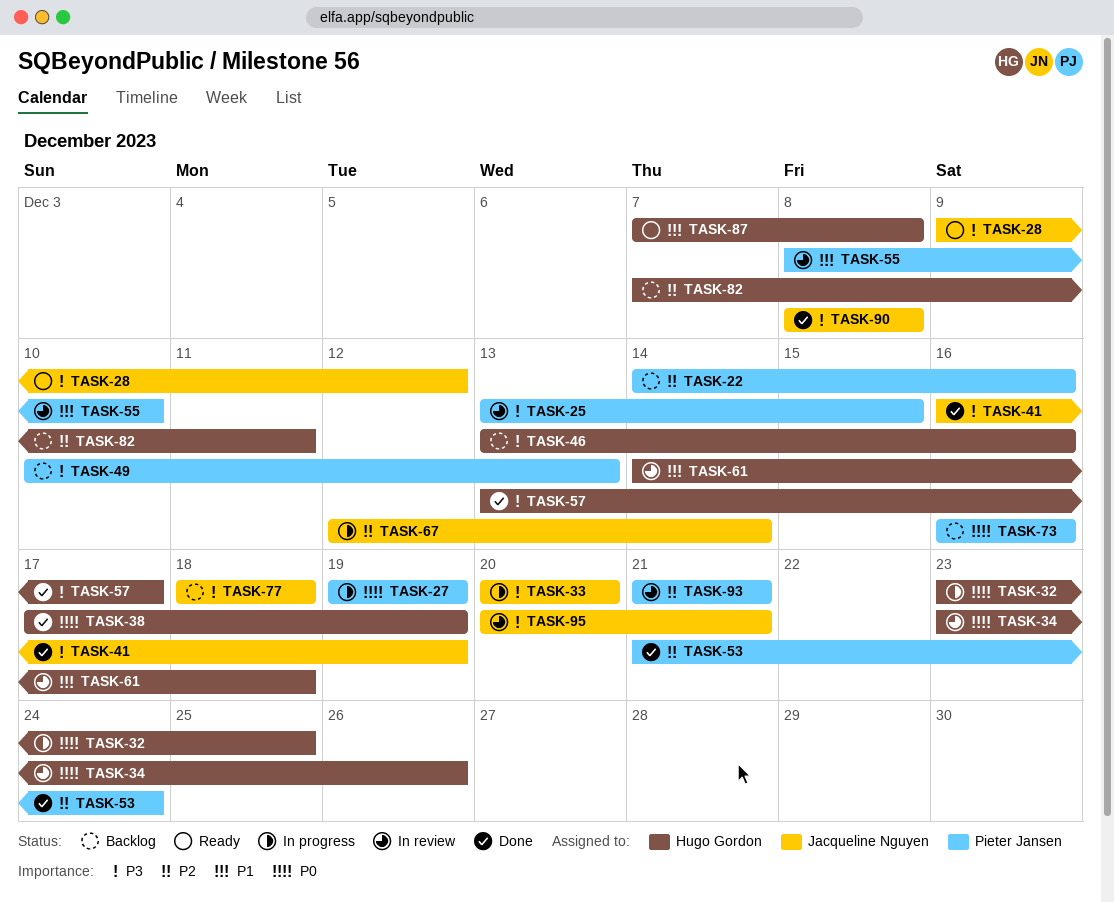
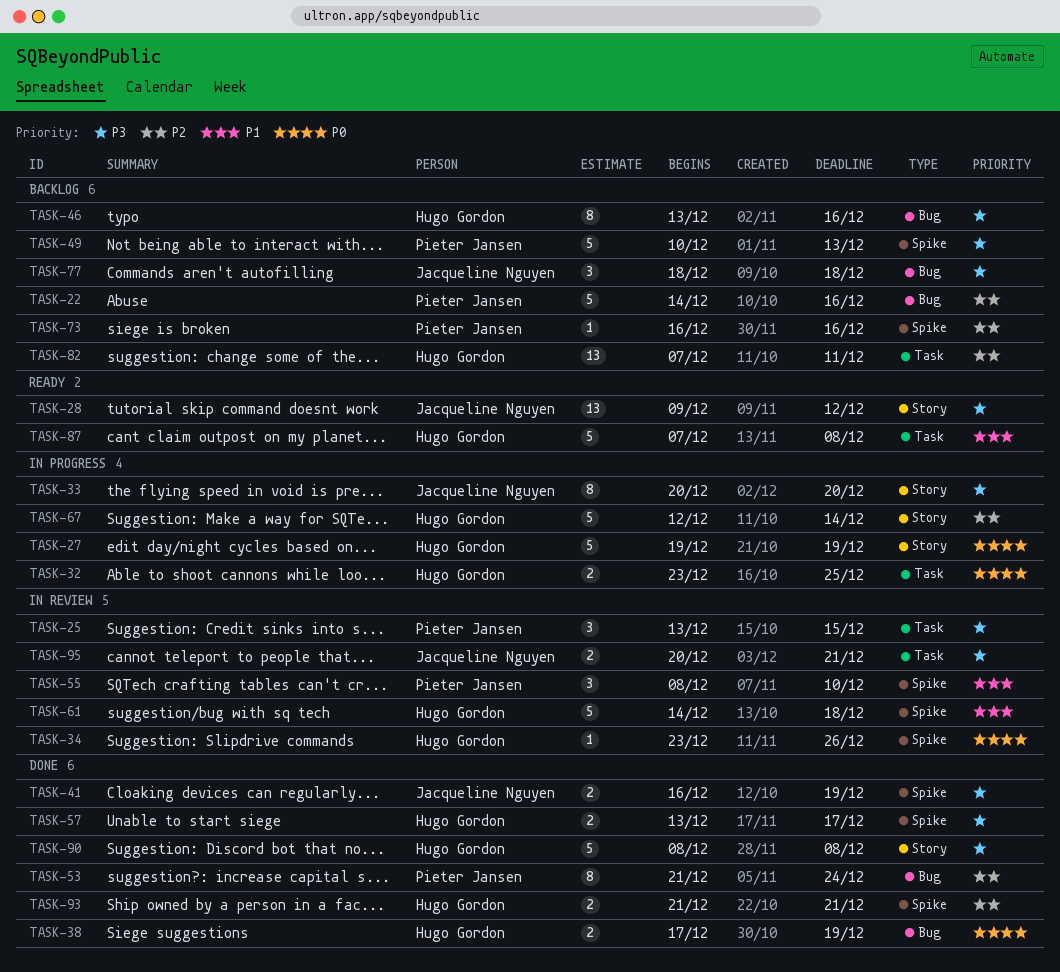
TASK-27, owner: Pieter Jansen -> Hugo Gordon
TASK-67, owner: Jacqueline Nguyen -> Hugo Gordon
TASK-73, priority: P0 -> P2
TASK-90, owner: Jacqueline Nguyen -> Hugo Gordon
TASK-93, status: In review -> Done
TASK-93, owner: Pieter Jansen -> Hugo Gordon

